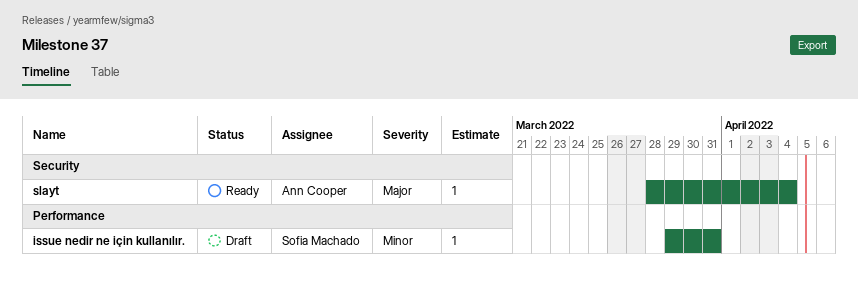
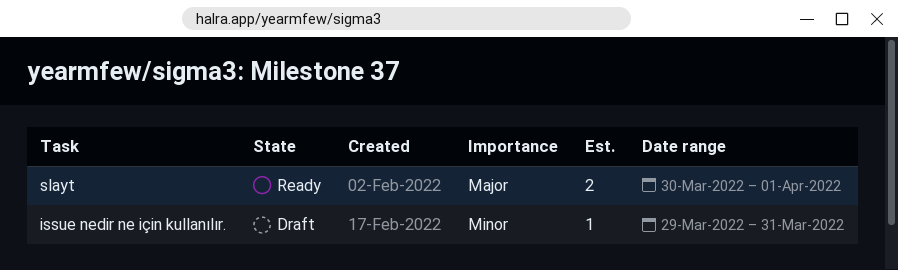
slayt, estimate: 1 -> 2
slayt, start: Mar 28 -> Mar 30
slayt, due: Apr 4 -> Apr 1

